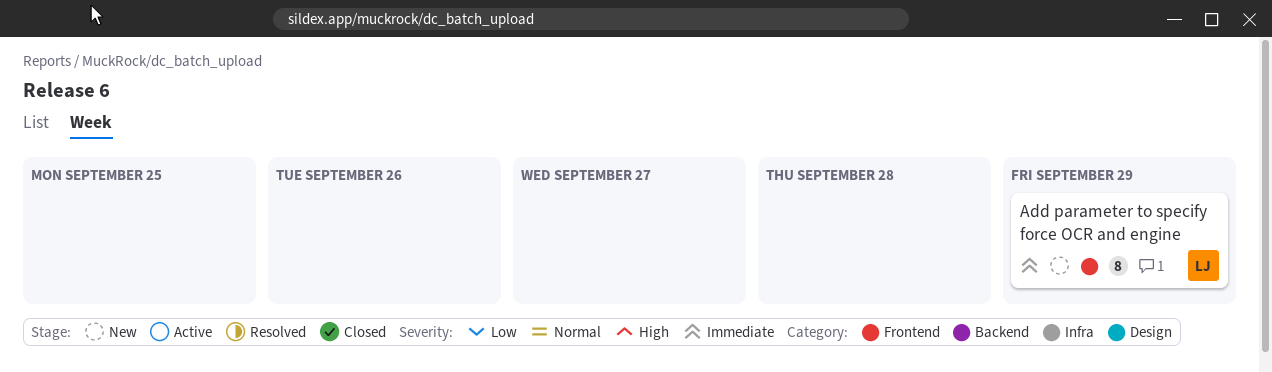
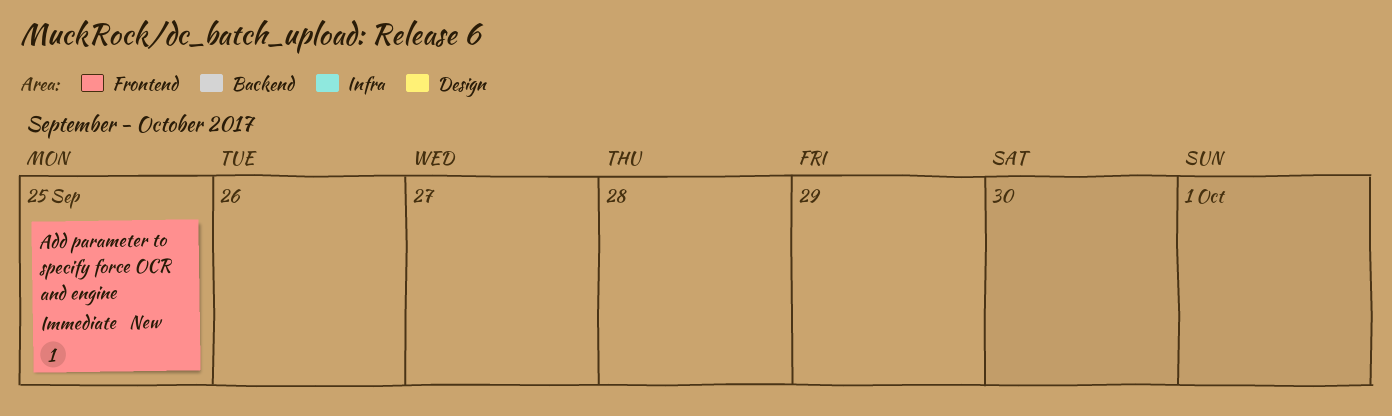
Add parameter to specify force OCR and engine, estimate: 8 -> 1
Add parameter to specify force OCR and engine, due: Sep 29 -> Sep 25

